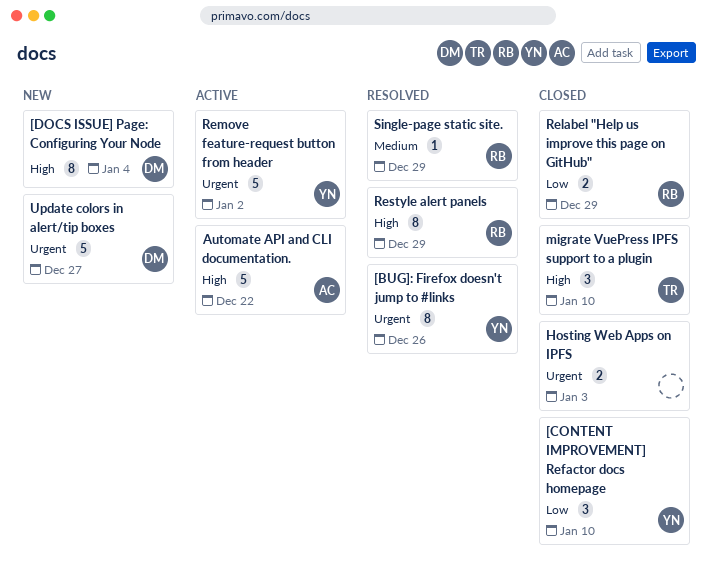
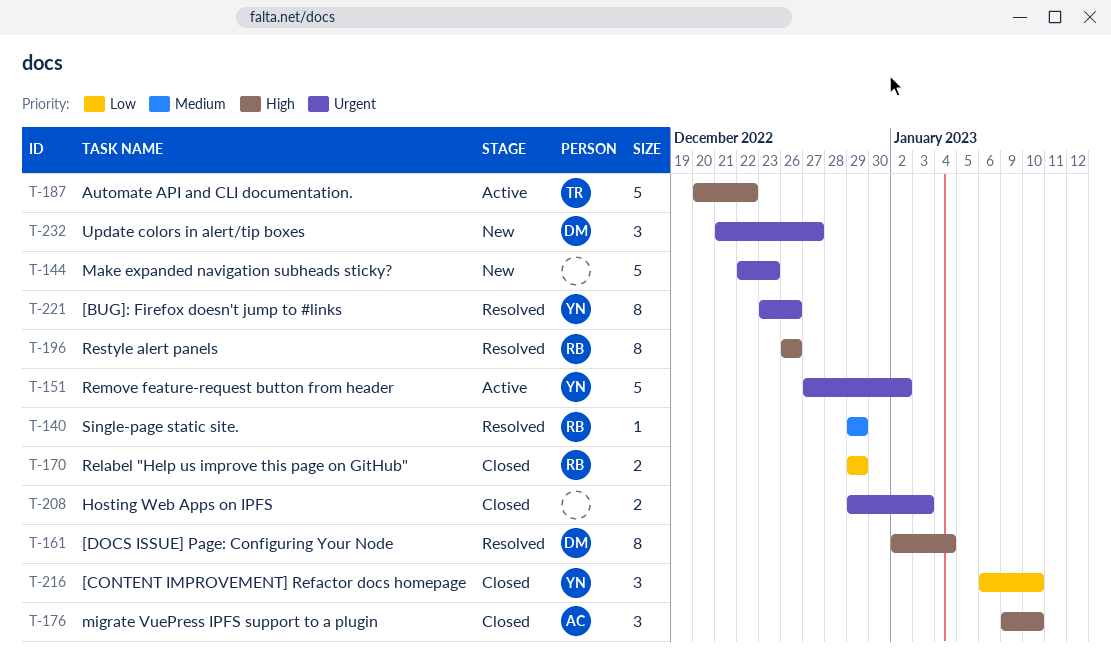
[DOCS ISSUE] Page: Configuring Your Node, status: New -> Resolved
Automate API and CLI documentation., owner: AC -> TR
Make expanded navigation subheads sticky?: none -> present
migrate VuePress IPFS support to a plugin, owner: TR -> AC
Restyle alert panels, due: Dec 29 -> Dec 26
Update colors in alert/tip boxes, estimate: 5 -> 3

